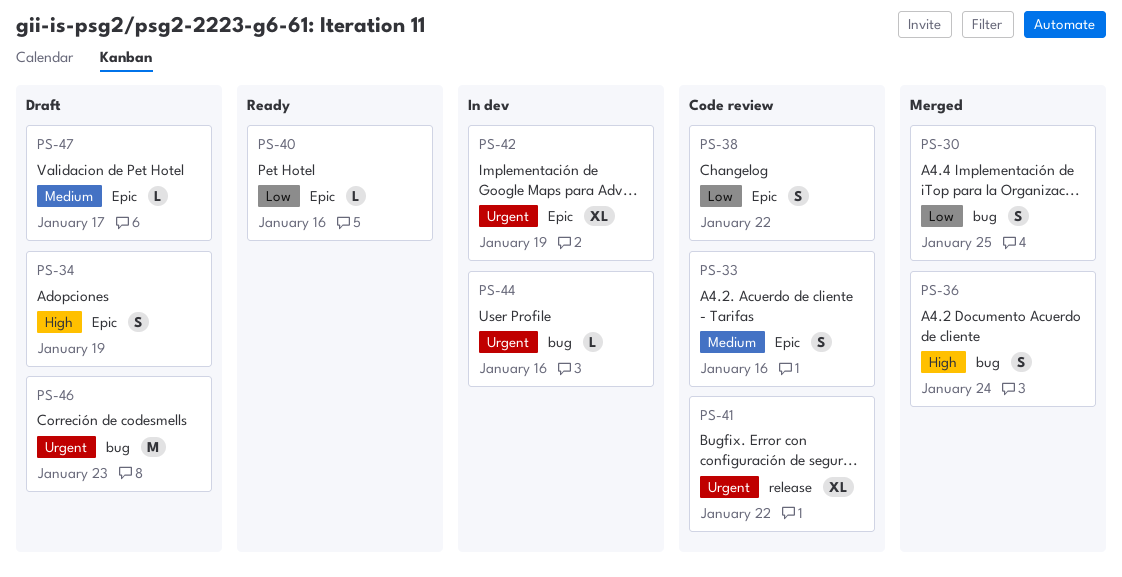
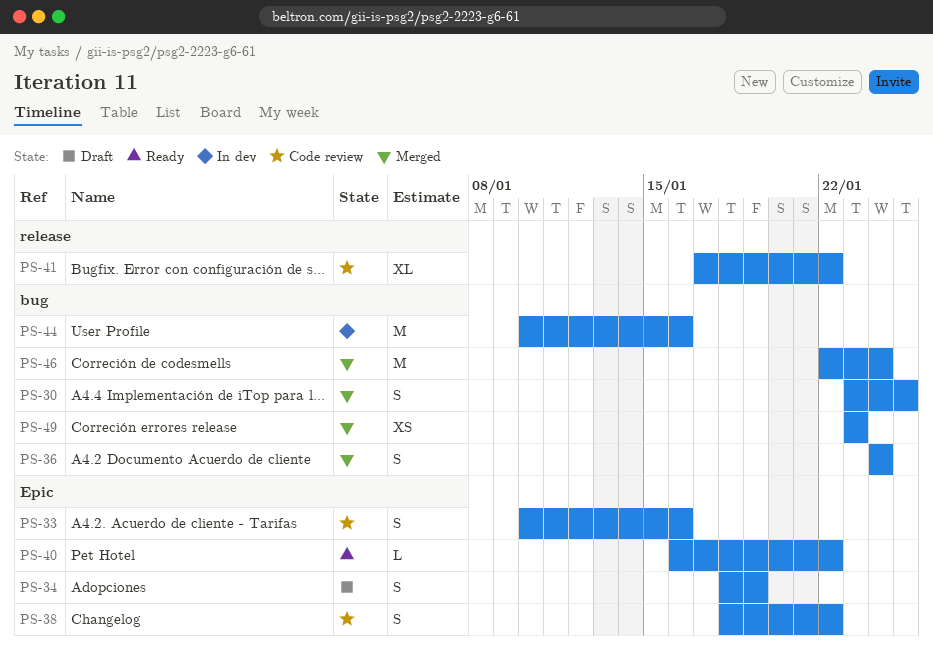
PS-40, due: Jan 16 -> Jan 22
PS-42: present -> none
PS-44, estimate: L -> M
PS-46, status: Draft -> Merged
PS-46, due: Jan 23 -> Jan 24
PS-47: present -> none
PS-49: none -> present

